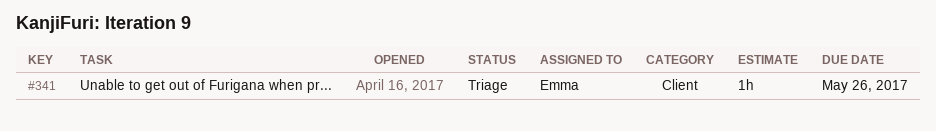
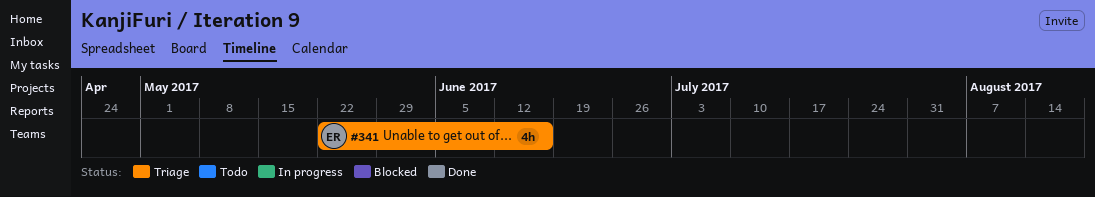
#341, estimate: 1h -> 4h
#341, due: May 26 -> Jun 16

